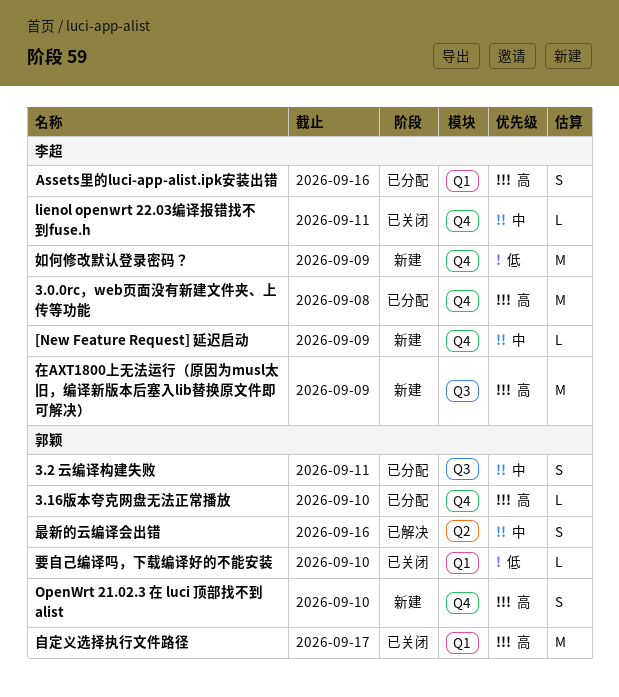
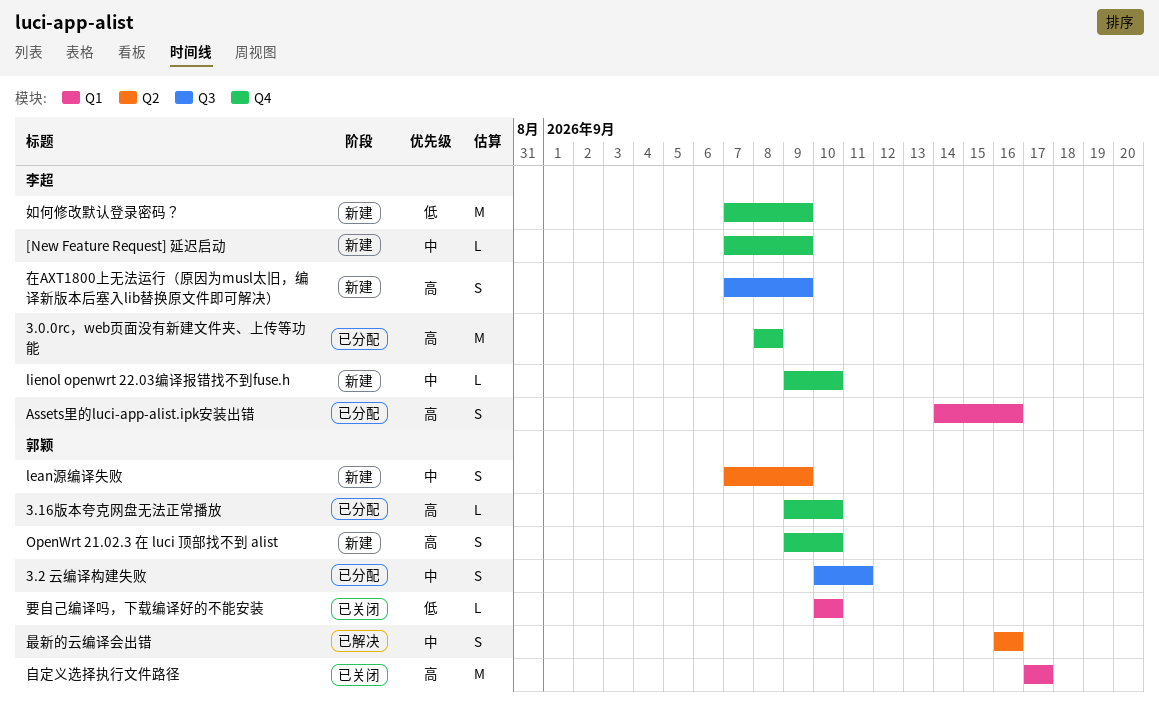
lean源编译失败: none -> present
lienol openwrt 22.03编译报错找不到fuse.h, status: 已关闭 -> 新建
lienol openwrt 22.03编译报错找不到fuse.h, due: Sep 11 -> Sep 10
在AXT1800上无法运行（原因为musl太旧，编译新版本后塞入lib替换原文件即可解决）, estimate: M -> S

